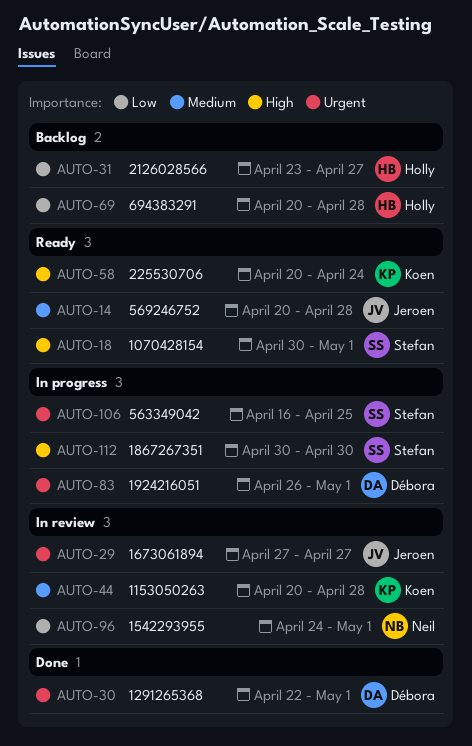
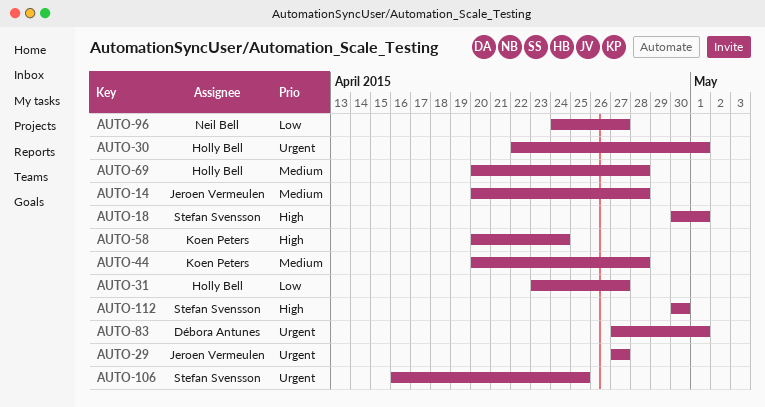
AUTO-30, owner: Débora Antunes -> Holly Bell
AUTO-69, priority: Low -> Medium
AUTO-83, start: Apr 26 -> Apr 27
AUTO-96, due: May 1 -> Apr 27

